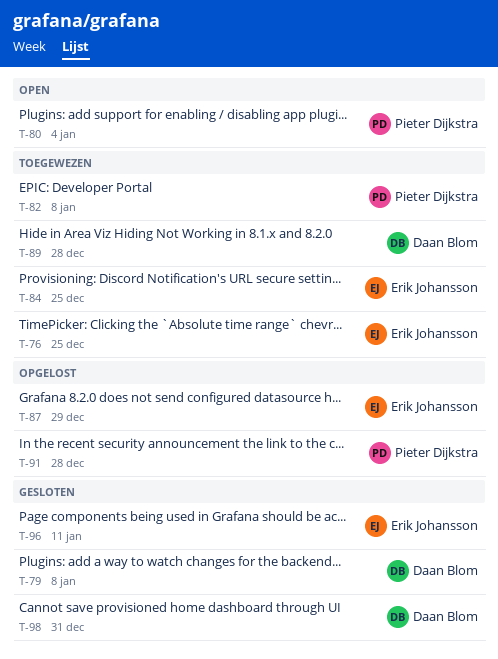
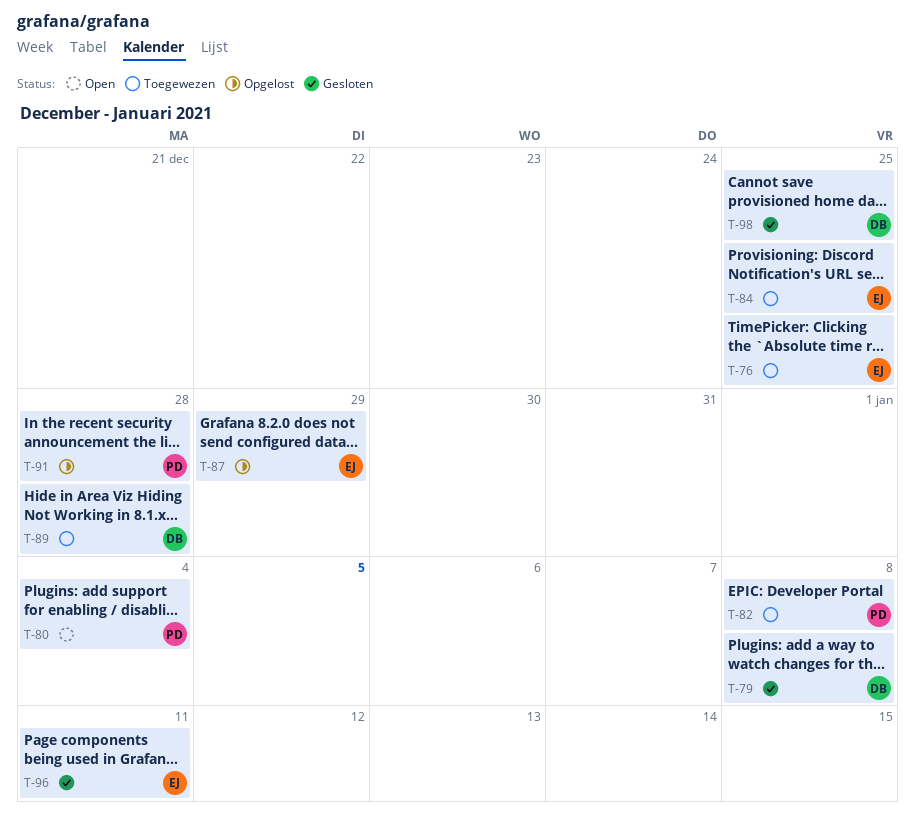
T-98, due: Dec 31 -> Dec 25

